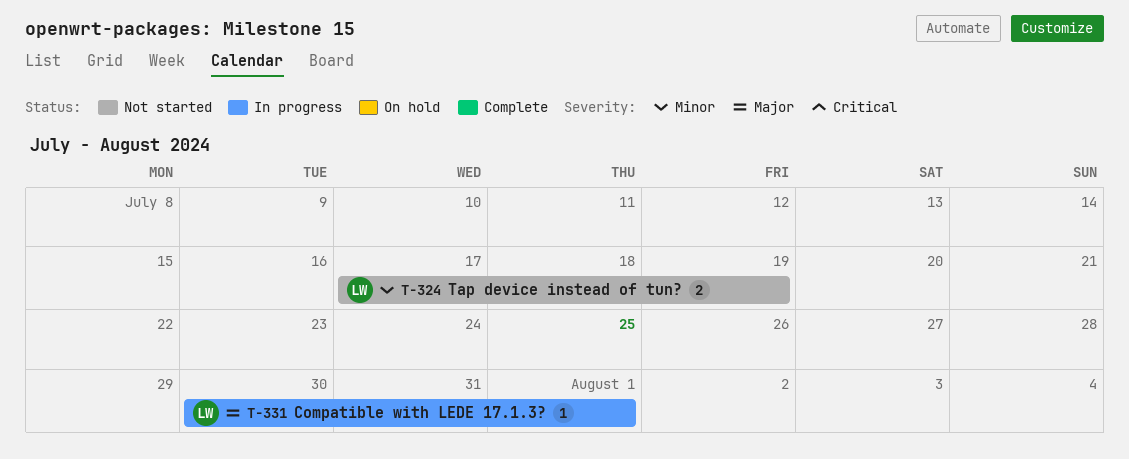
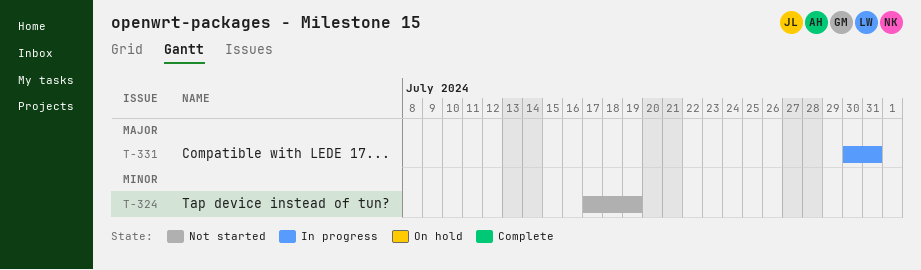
T-331, due: Aug 1 -> Jul 31

